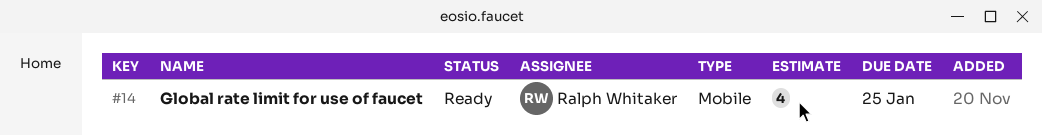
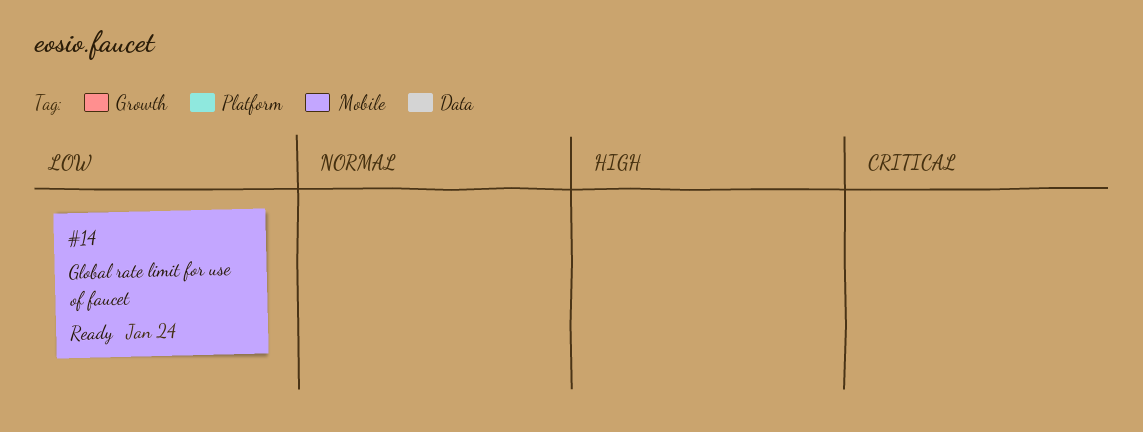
#14, due: Jan 25 -> Jan 24

